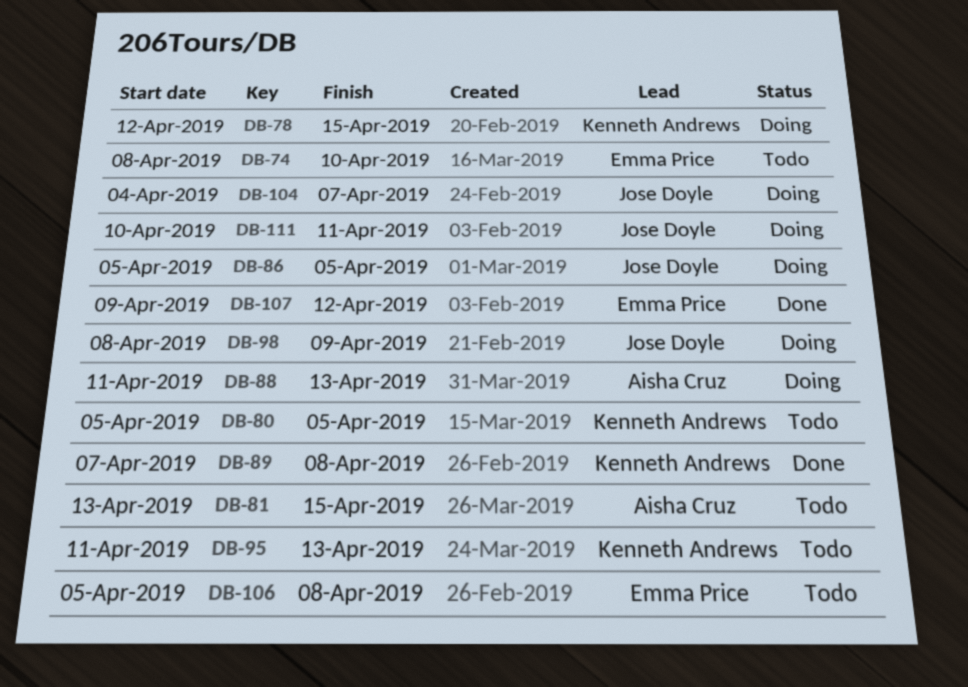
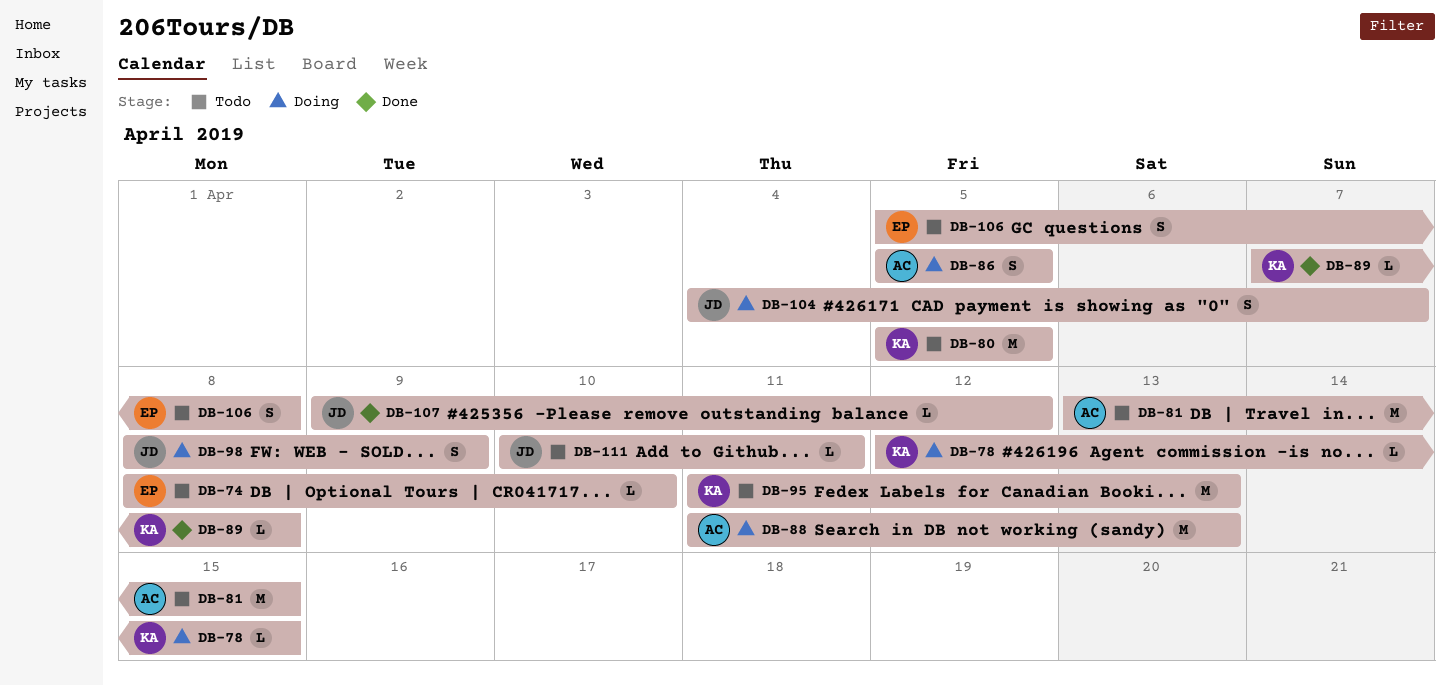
DB-86, owner: Jose Doyle -> Aisha Cruz
DB-107, owner: Emma Price -> Jose Doyle
DB-111, status: Doing -> Todo

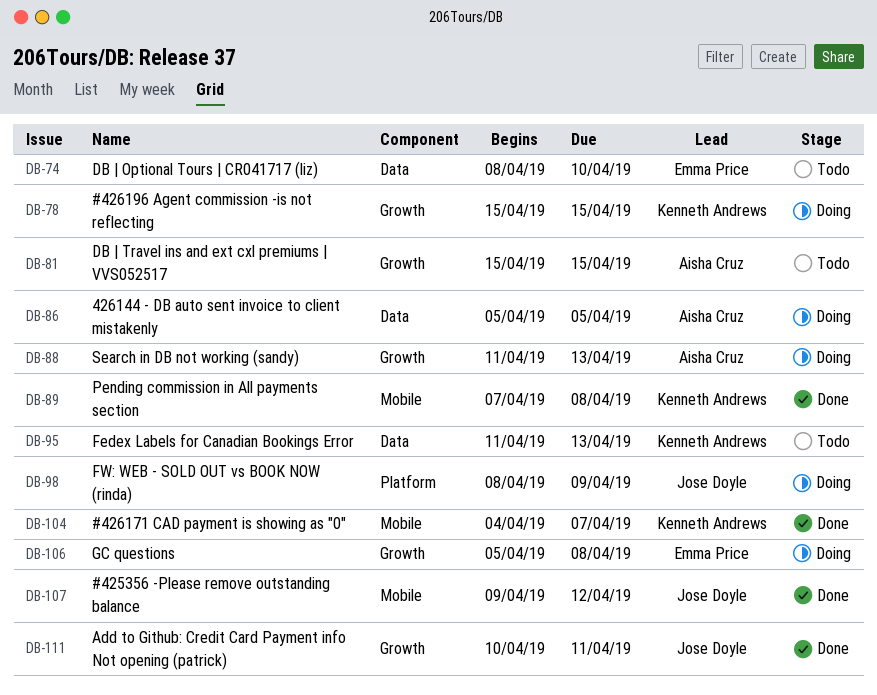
DB-78, start: Apr 12 -> Apr 15
DB-80: present -> none
DB-81, start: Apr 13 -> Apr 15
DB-104, status: Doing -> Done
DB-104, owner: Jose Doyle -> Kenneth Andrews
DB-106, status: Todo -> Doing
DB-111, status: Todo -> Done

